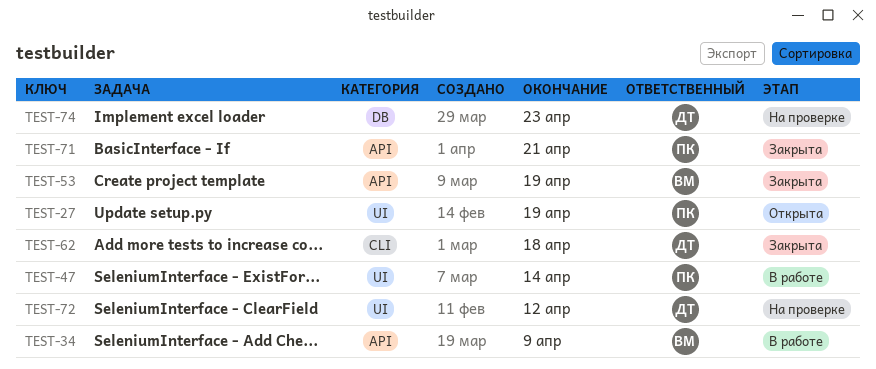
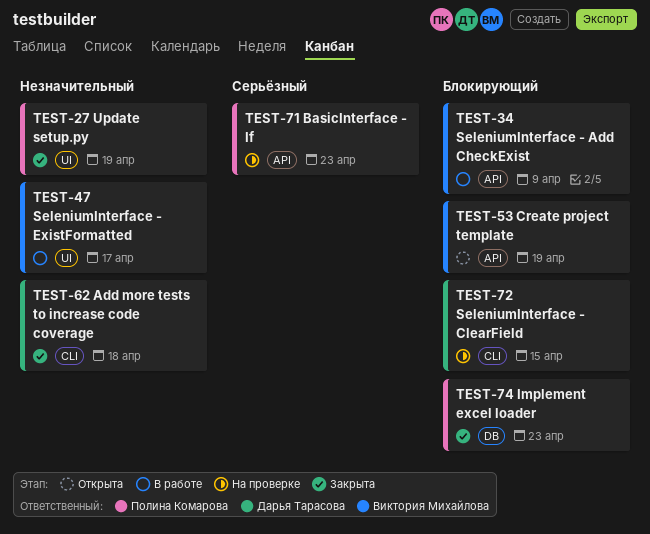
TEST-27, status: Открыта -> Закрыта
TEST-47, owner: Полина Комарова -> Виктория Михайлова
TEST-47, due: Apr 14 -> Apr 17
TEST-53, status: Закрыта -> Открыта
TEST-71, status: Закрыта -> На проверке
TEST-71, due: Apr 21 -> Apr 23
TEST-72, label: UI -> CLI
TEST-72, due: Apr 12 -> Apr 15
TEST-74, status: На проверке -> Закрыта
TEST-74, owner: Дарья Тарасова -> Полина Комарова

